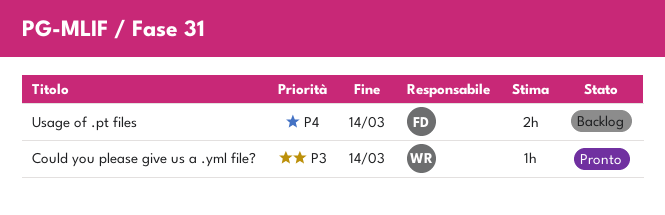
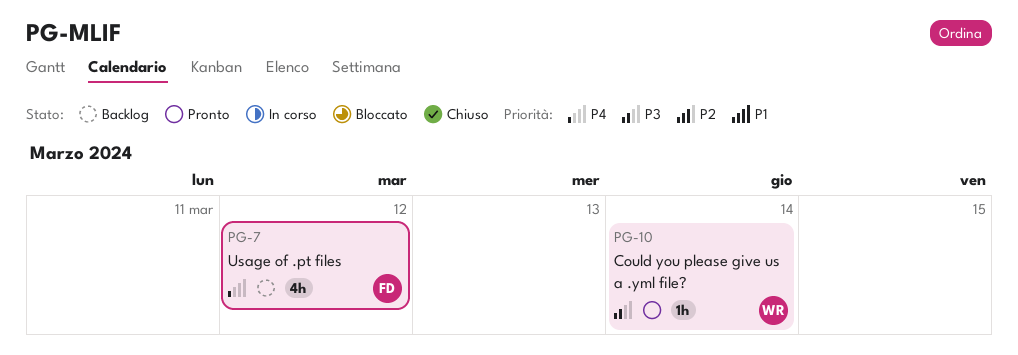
Usage of .pt files, estimate: 2h -> 4h
Usage of .pt files, due: Mar 14 -> Mar 12

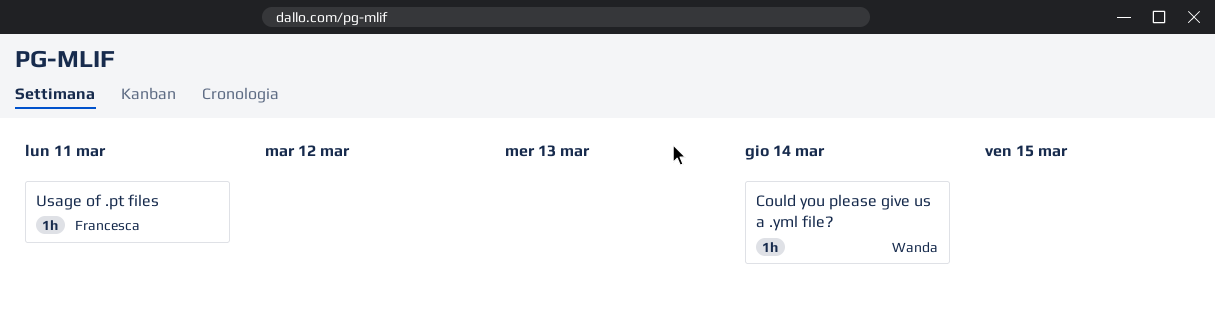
Usage of .pt files, estimate: 4h -> 1h
Usage of .pt files, due: Mar 12 -> Mar 11

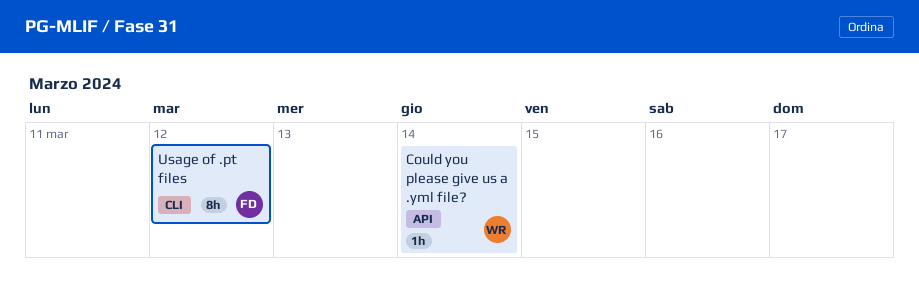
Usage of .pt files, estimate: 1h -> 8h
Usage of .pt files, due: Mar 11 -> Mar 12

